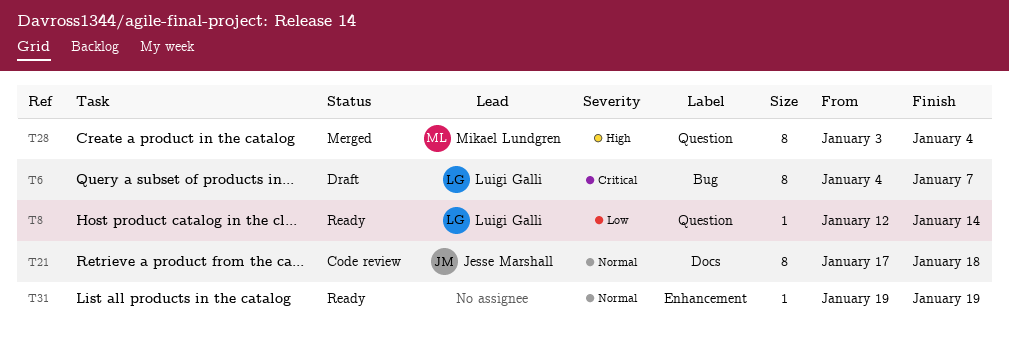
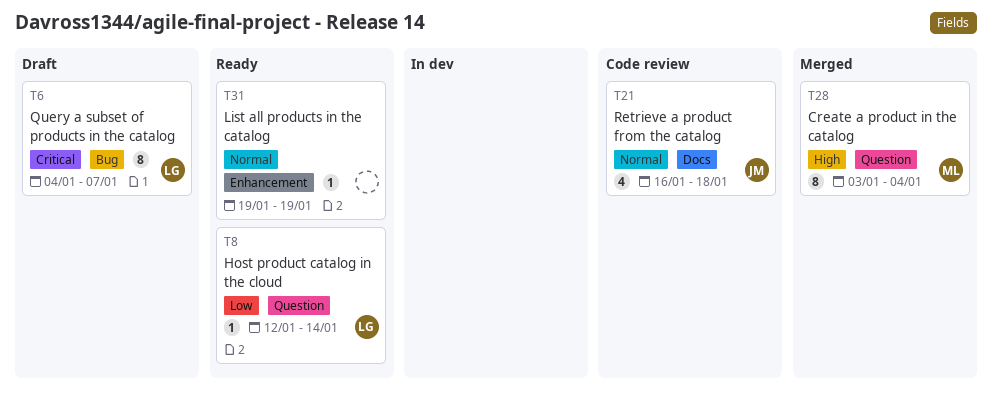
T21, estimate: 8 -> 4
T21, start: Jan 17 -> Jan 16

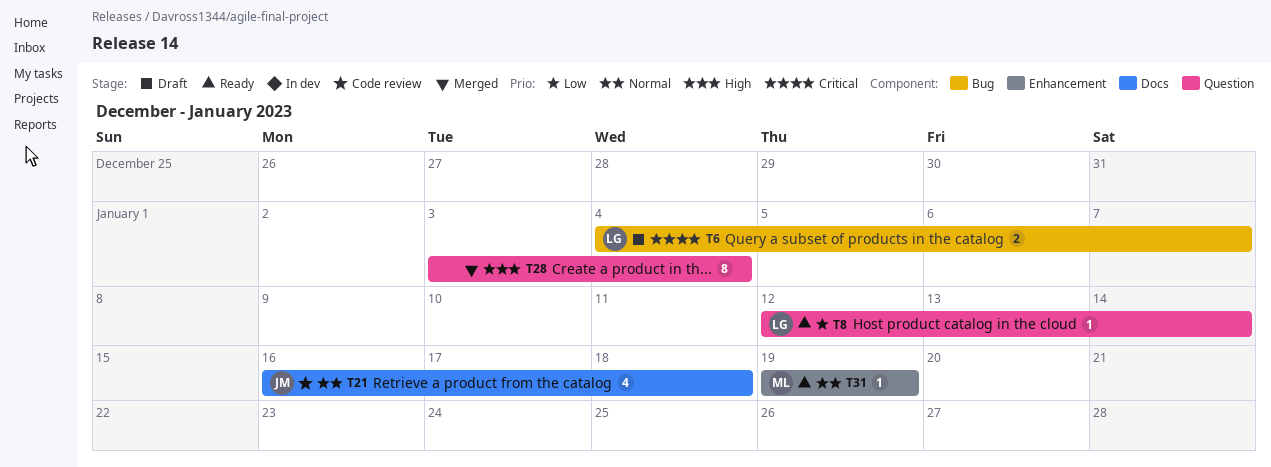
T6, estimate: 8 -> 2
T28, owner: ML -> none
T31, owner: none -> ML

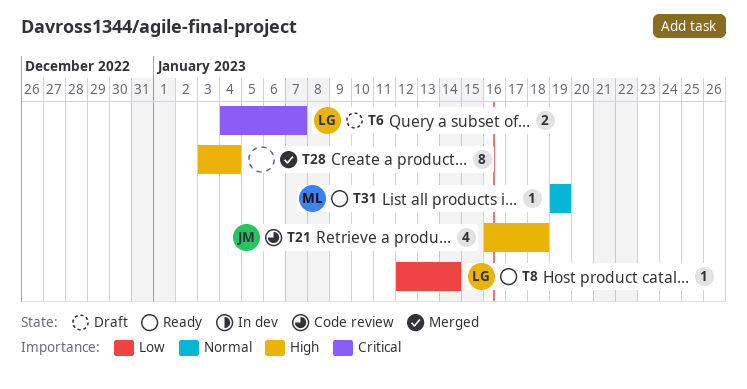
T21, priority: Normal -> High

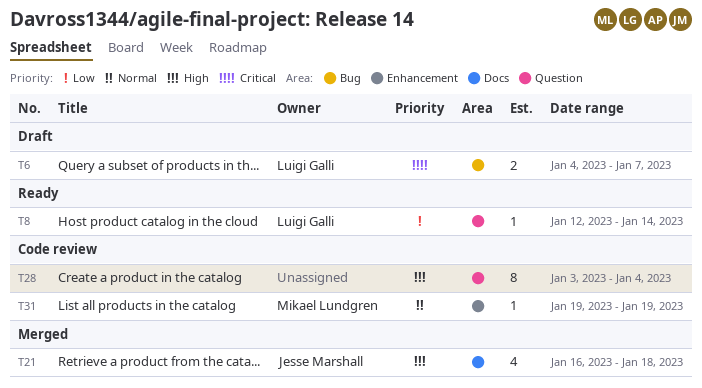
T21, status: Code review -> Merged
T28, status: Merged -> Code review
T31, status: Ready -> Code review

